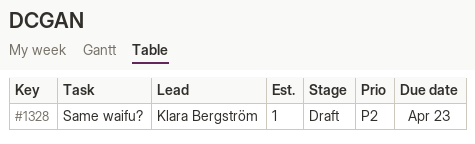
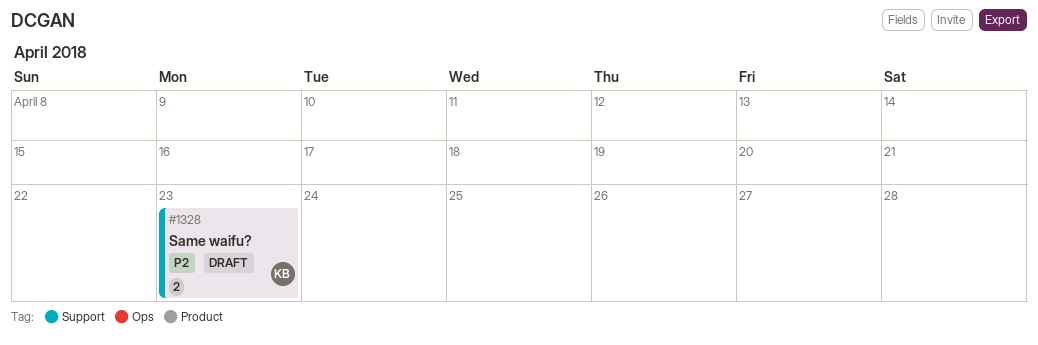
#1328, estimate: 1 -> 2

